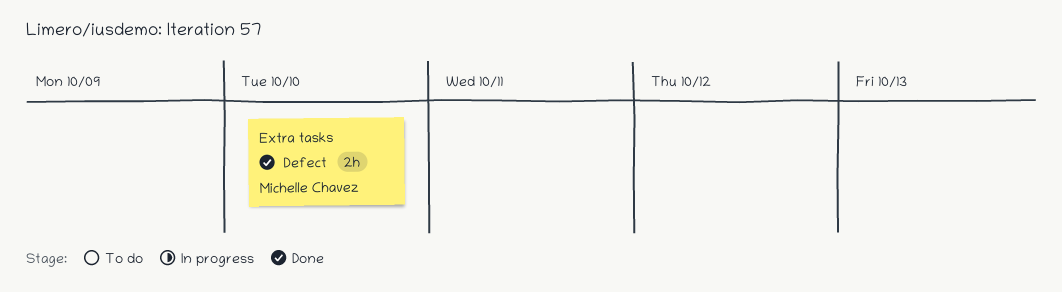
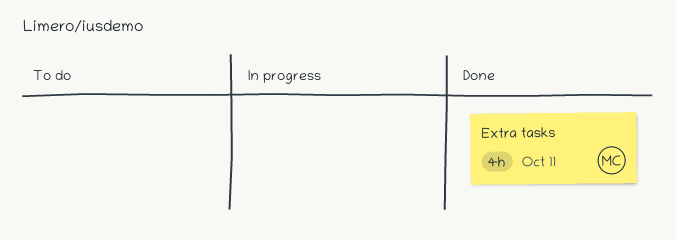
Extra tasks, estimate: 2h -> 4h
Extra tasks, due: Oct 10 -> Oct 11

